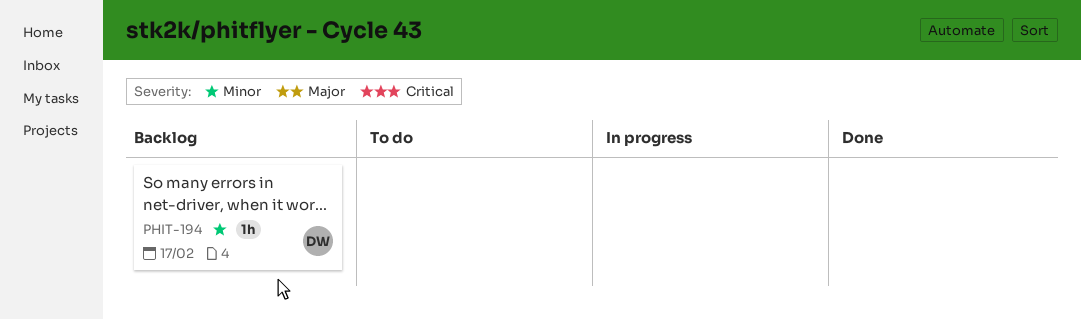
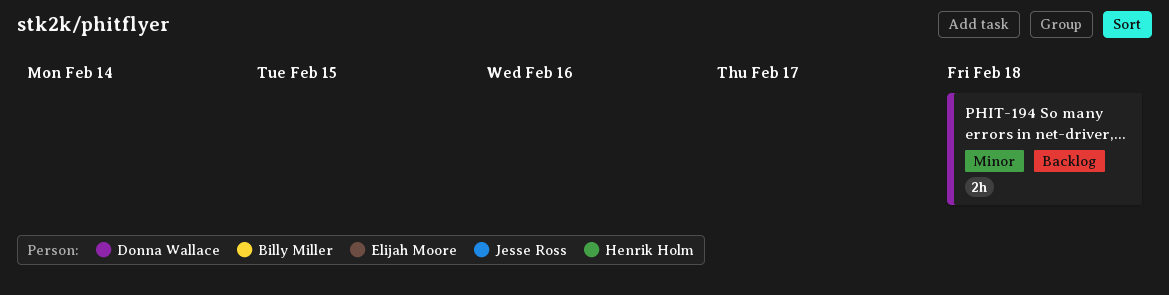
PHIT-194, estimate: 1h -> 2h
PHIT-194, due: Feb 17 -> Feb 18

